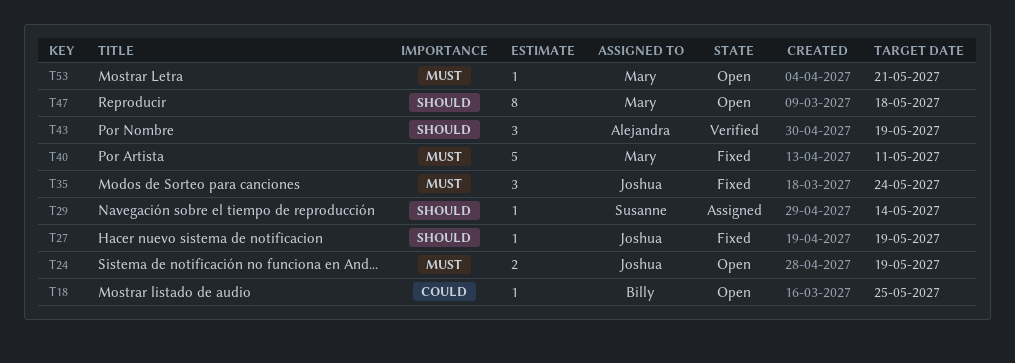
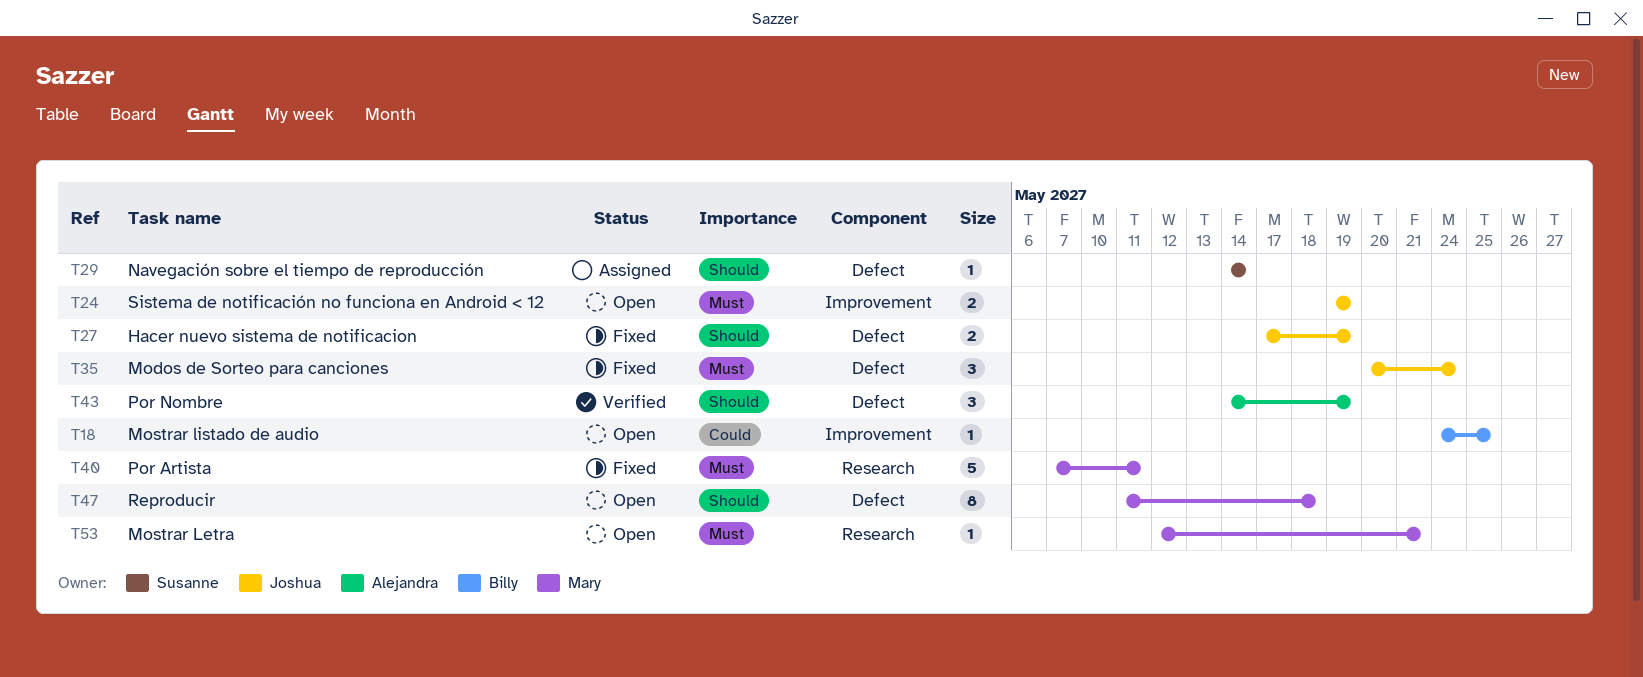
T27, estimate: 1 -> 2

